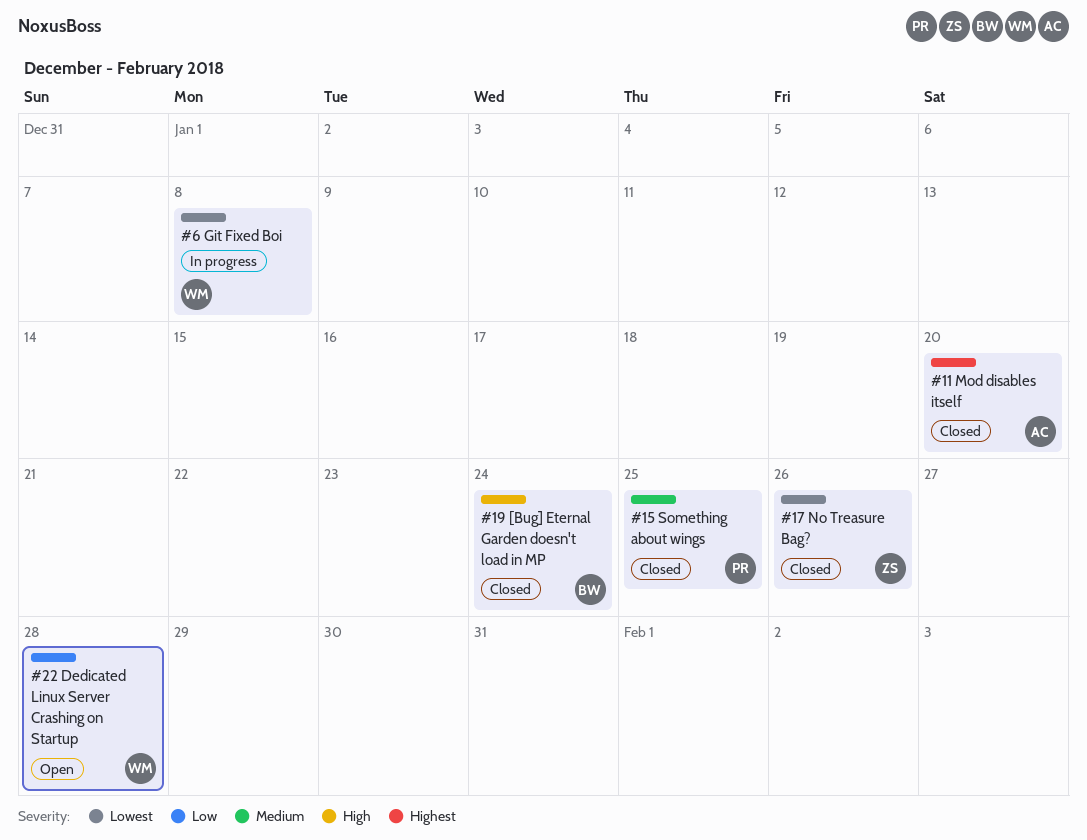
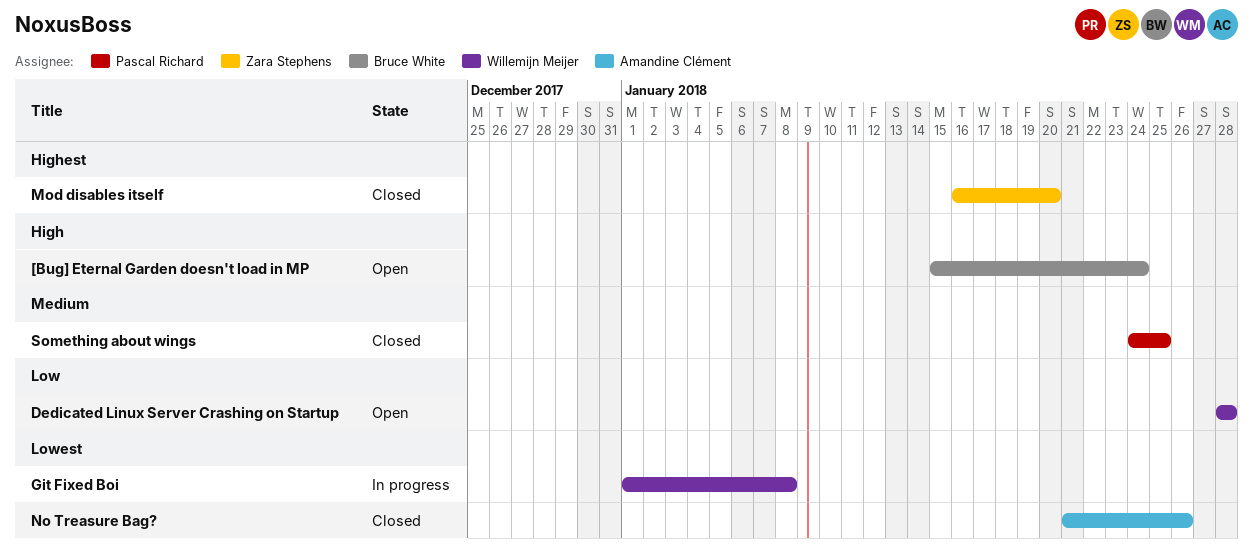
[Bug] Eternal Garden doesn't load in MP, status: Closed -> Open
Mod disables itself, owner: Amandine Clément -> Zara Stephens
No Treasure Bag?, owner: Zara Stephens -> Amandine Clément

